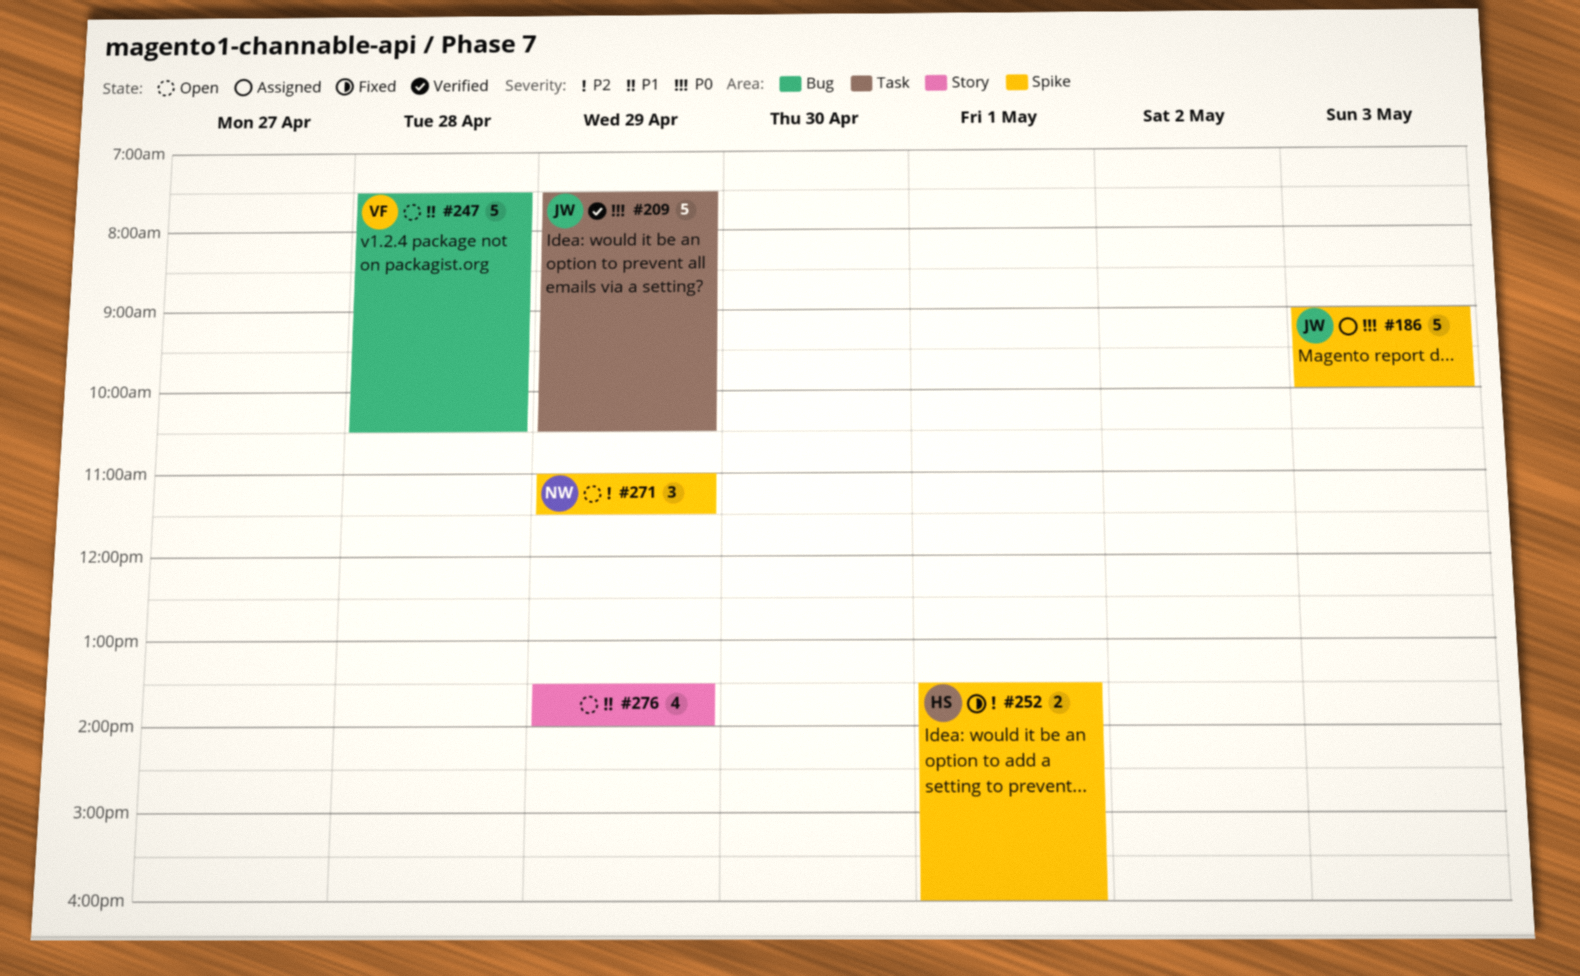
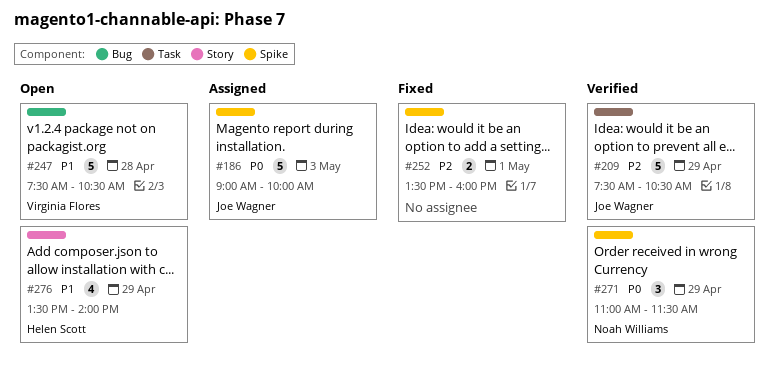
#209, priority: P0 -> P2
#252, owner: Helen Scott -> none
#271, status: Open -> Verified
#271, priority: P2 -> P0
#276, owner: none -> Helen Scott

